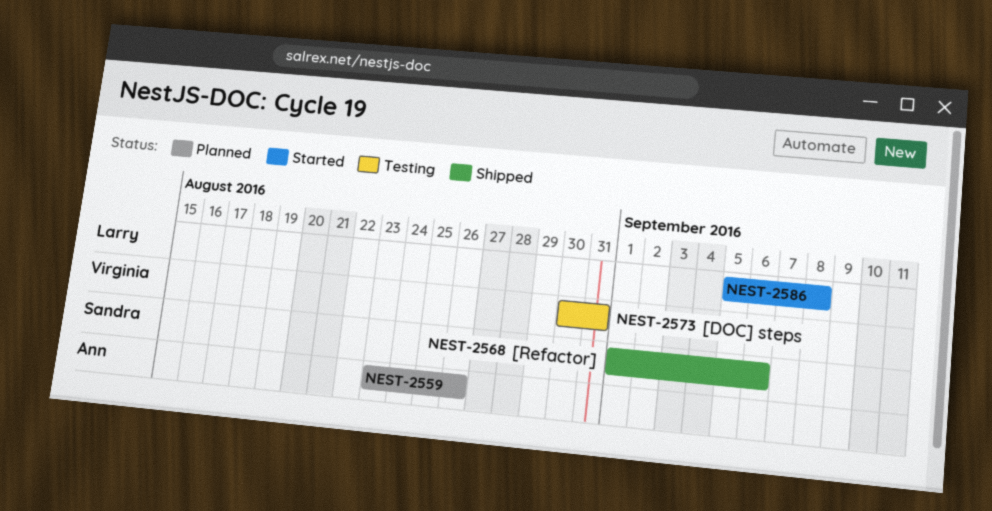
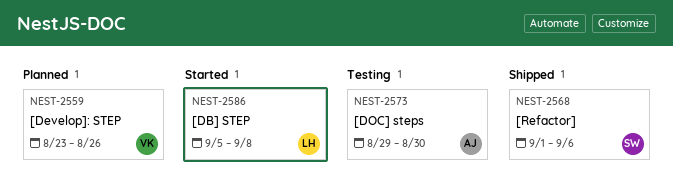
NEST-2559, owner: Ann -> Virginia
NEST-2573, owner: Virginia -> Ann
NEST-2573, start: Aug 30 -> Aug 29
NEST-2573, due: Aug 31 -> Aug 30

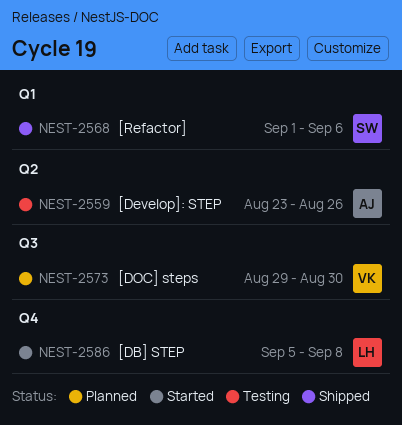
NEST-2559, status: Planned -> Testing
NEST-2559, owner: VK -> AJ
NEST-2573, status: Testing -> Planned
NEST-2573, owner: AJ -> VK

